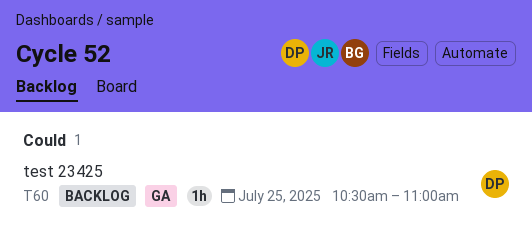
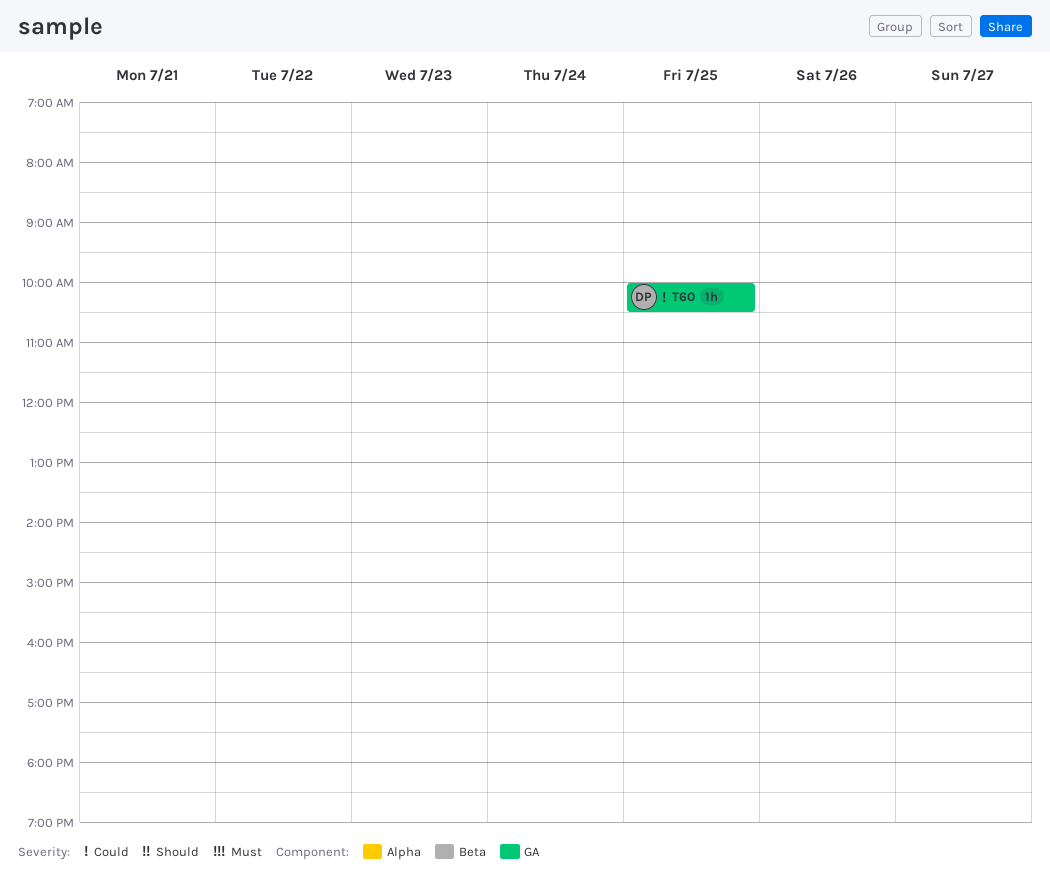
T60, begins: 10:30 -> 10:00
T60, ends: 11:00 -> 10:30

